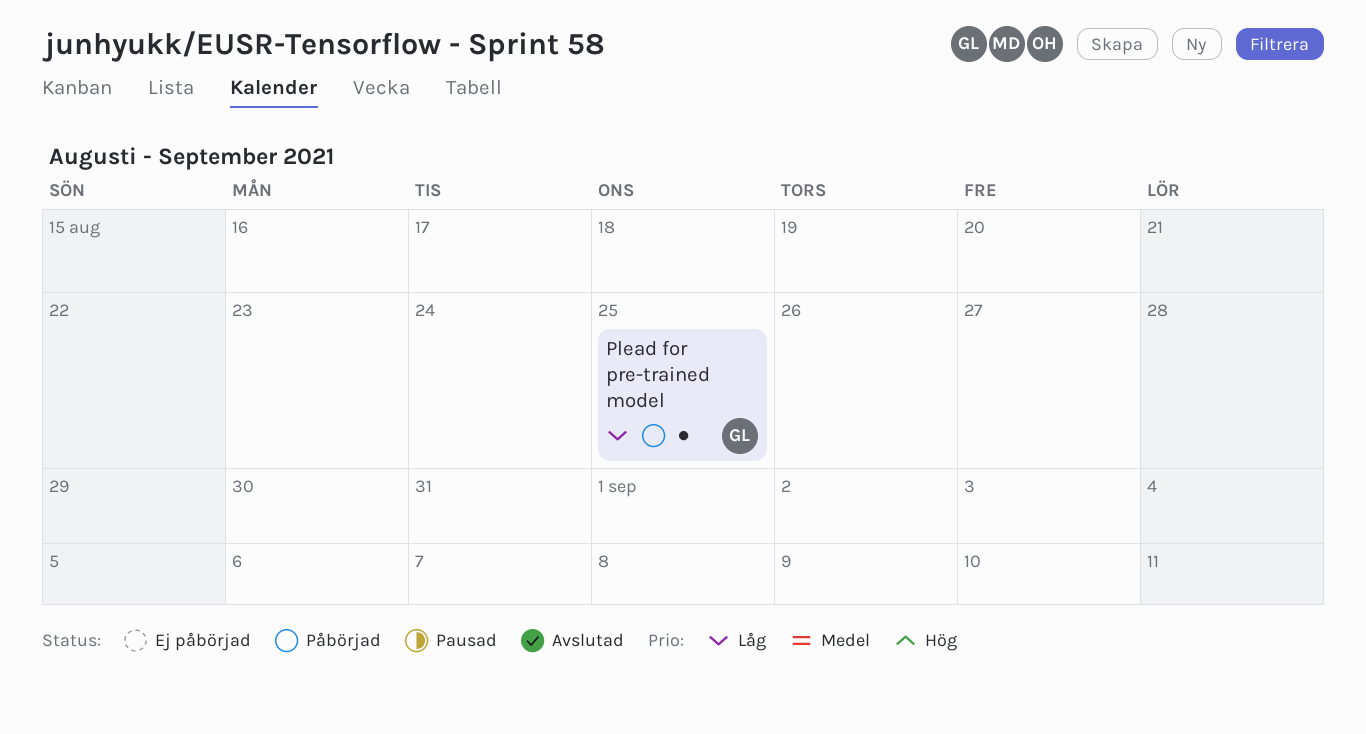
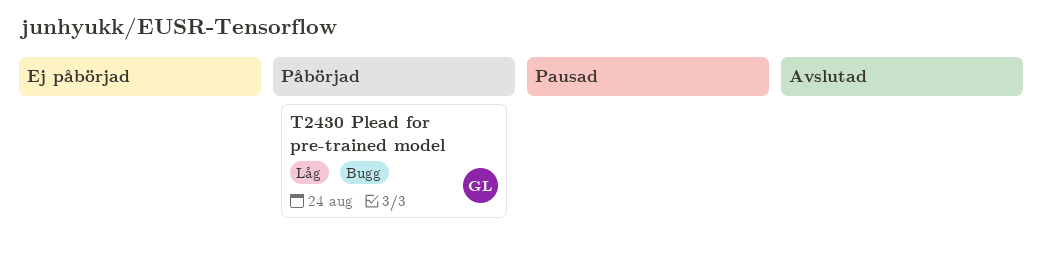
Plead for pre-trained model, due: Aug 25 -> Aug 24

